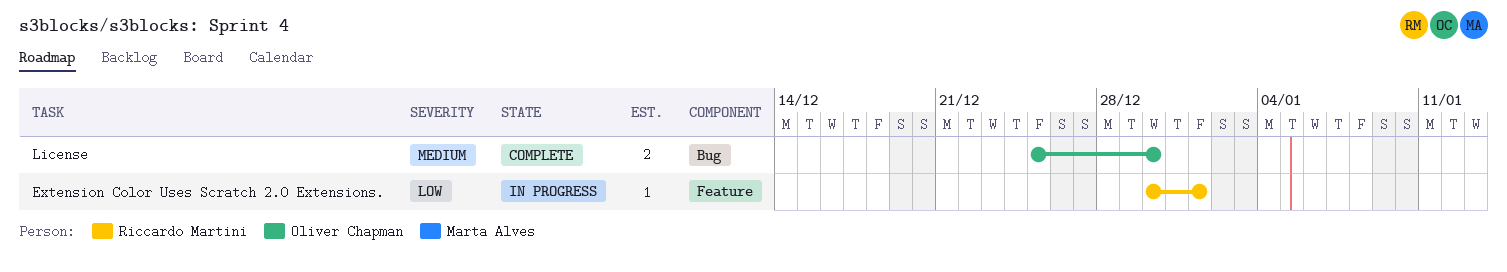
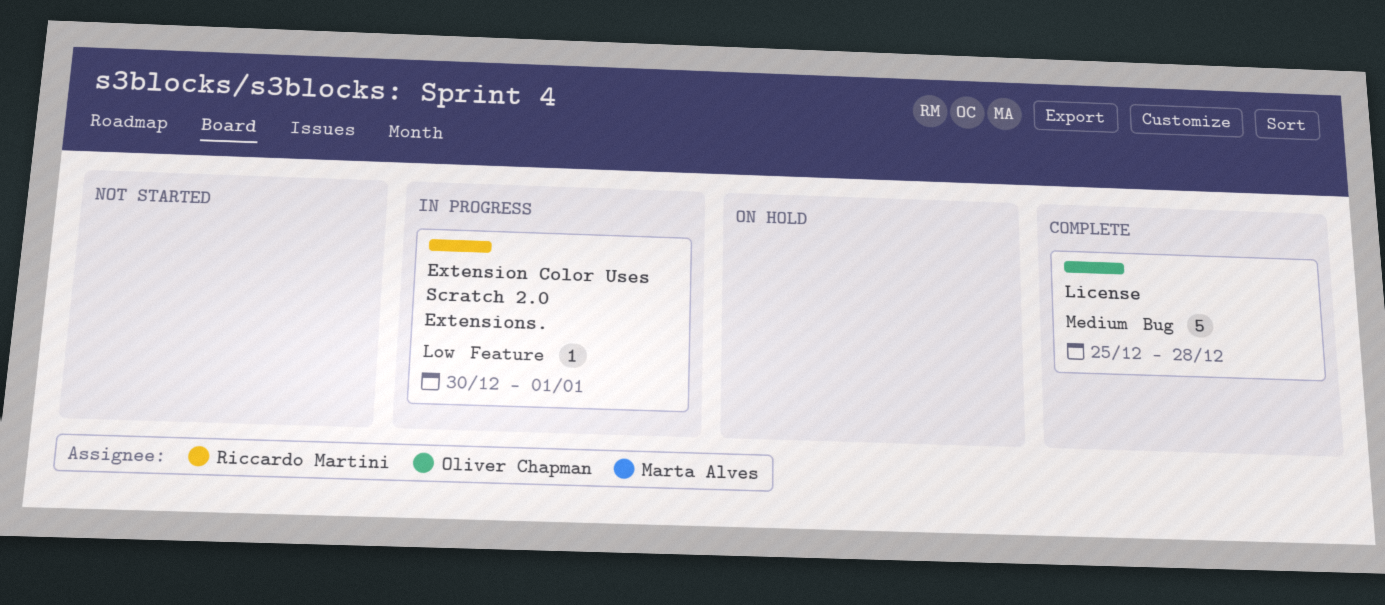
License, estimate: 2 -> 5
License, due: Dec 30 -> Dec 28

